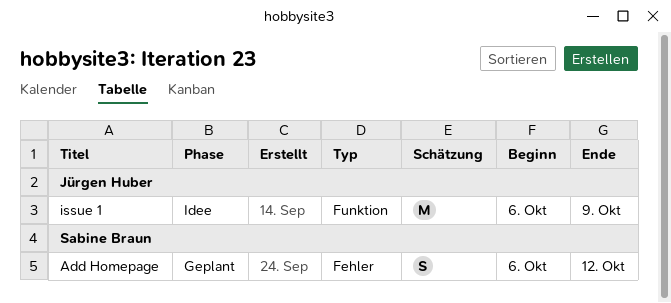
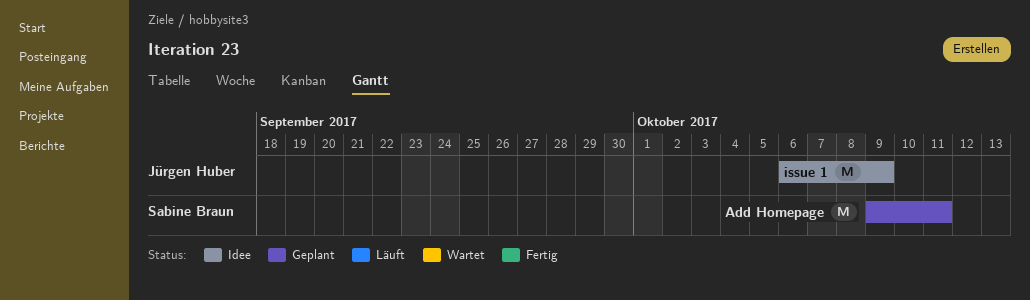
Add Homepage, estimate: S -> M
Add Homepage, start: Oct 6 -> Oct 9
Add Homepage, due: Oct 12 -> Oct 11

